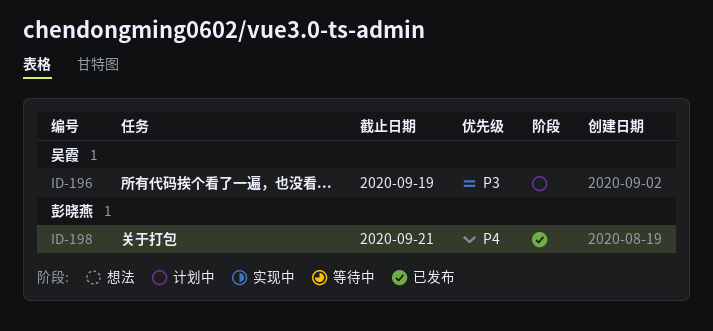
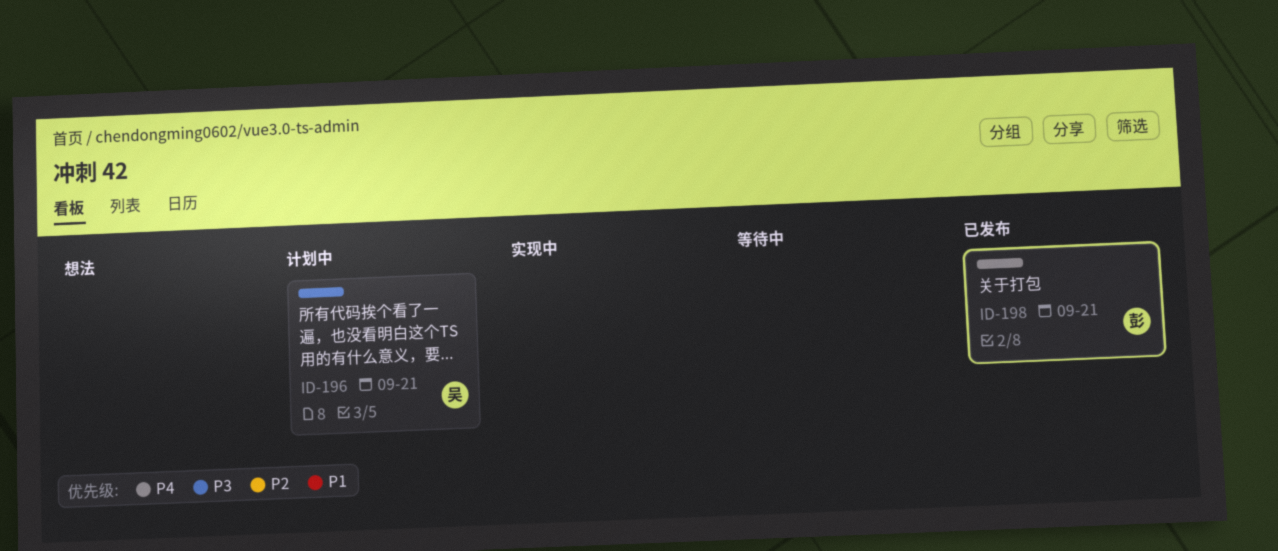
ID-196, due: Sep 19 -> Sep 21

